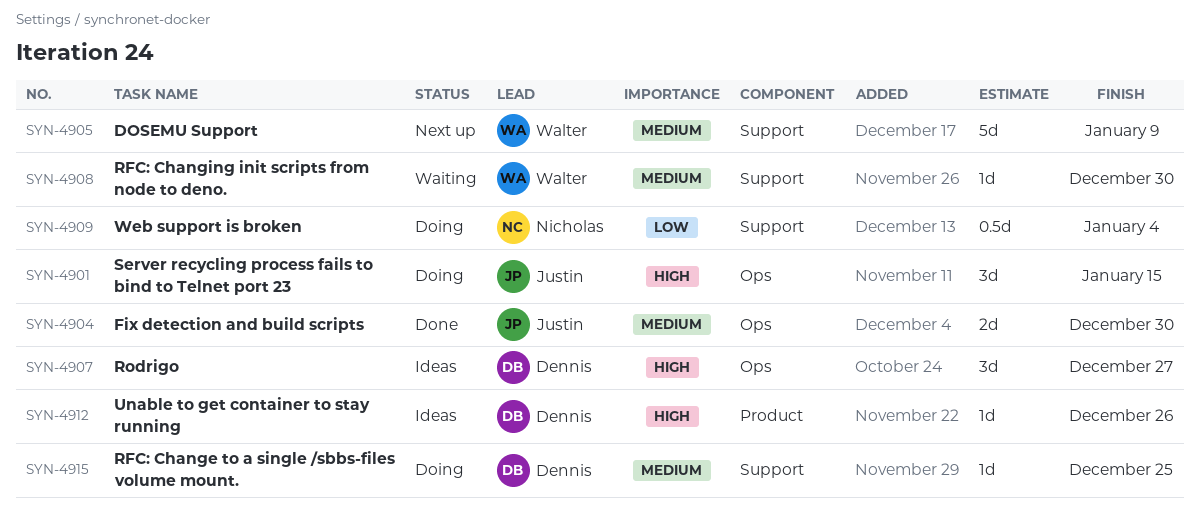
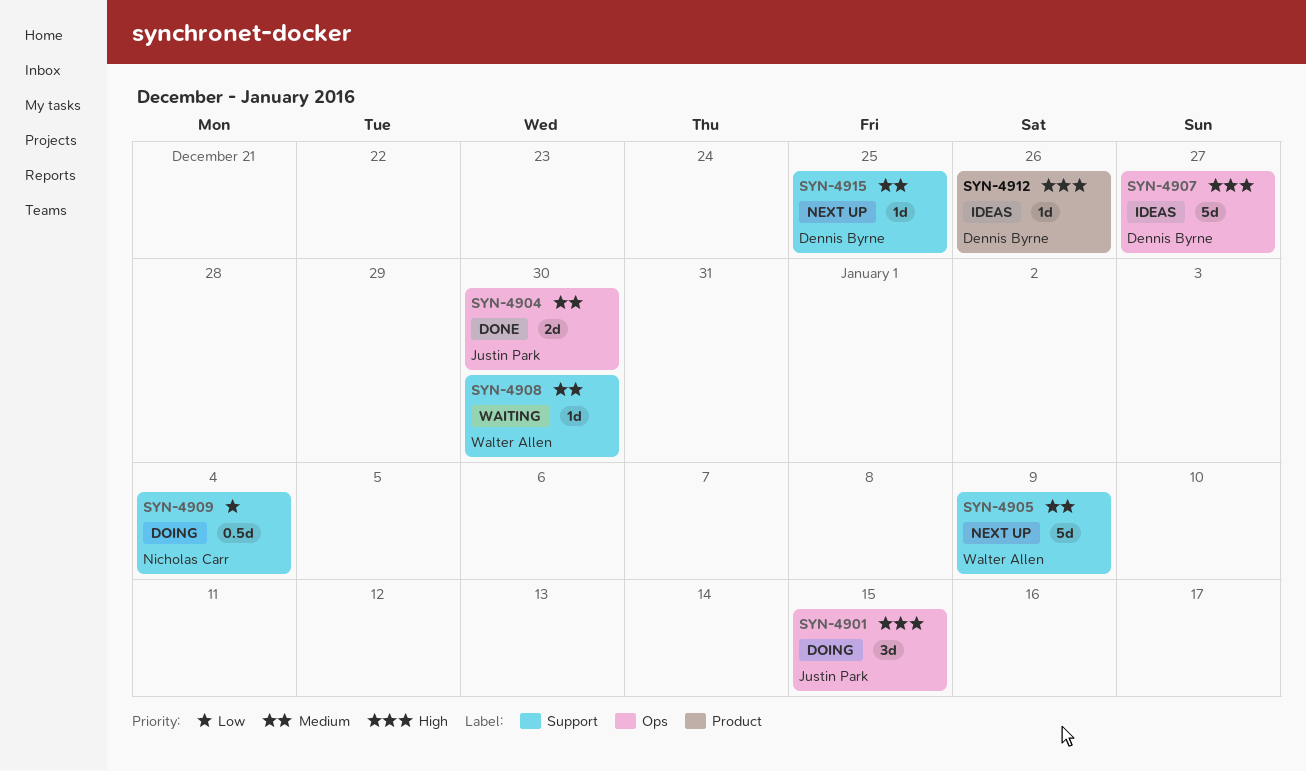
SYN-4907, estimate: 3d -> 5d
SYN-4915, status: Doing -> Next up

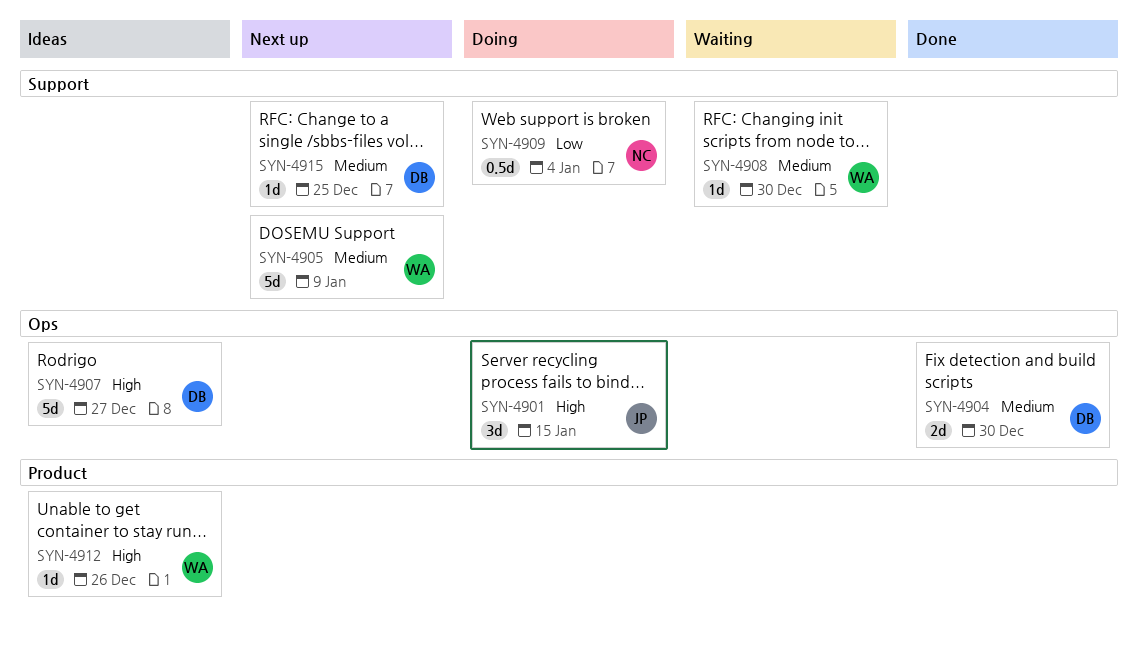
SYN-4904, owner: Justin Park -> Dennis Byrne
SYN-4912, owner: Dennis Byrne -> Walter Allen

